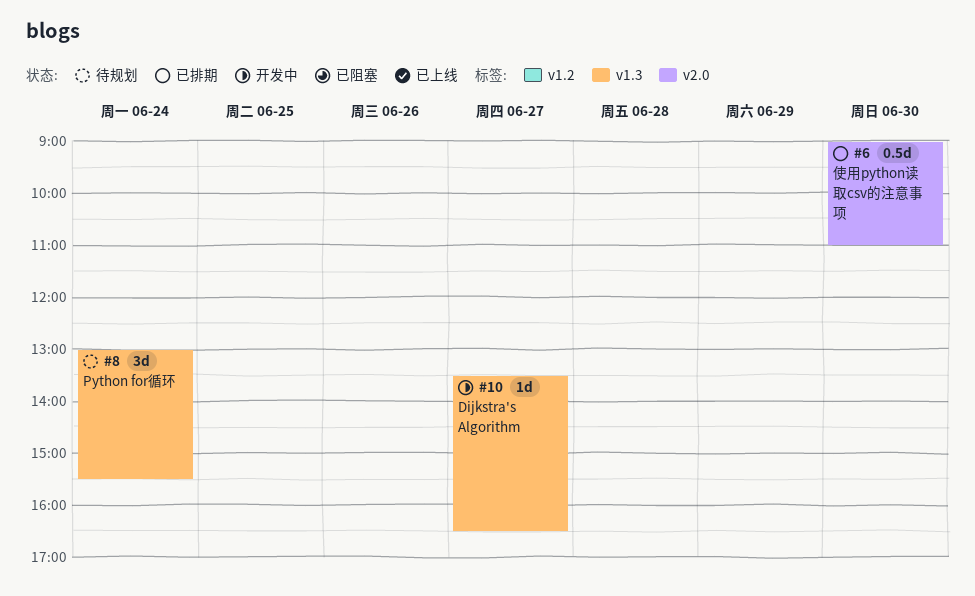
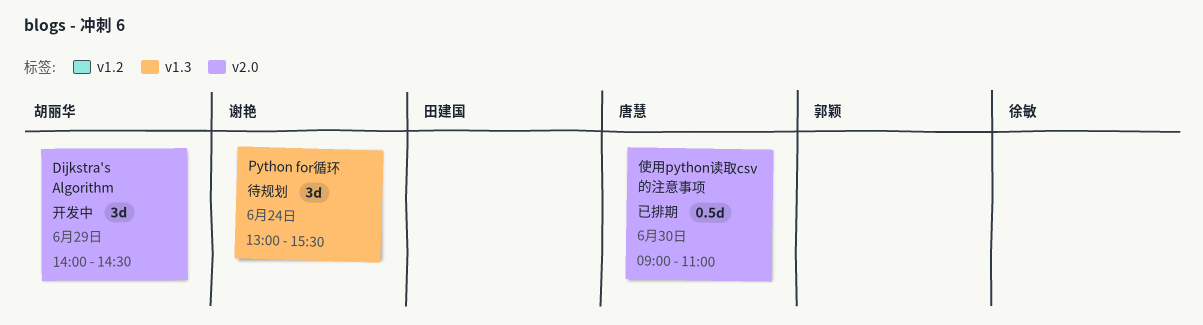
Dijkstra's Algorithm, label: v1.3 -> v2.0
Dijkstra's Algorithm, estimate: 1d -> 3d
Dijkstra's Algorithm, day: Jun 27 -> Jun 29
Dijkstra's Algorithm, begins: 13:30 -> 14:00
Dijkstra's Algorithm, ends: 16:30 -> 14:30

